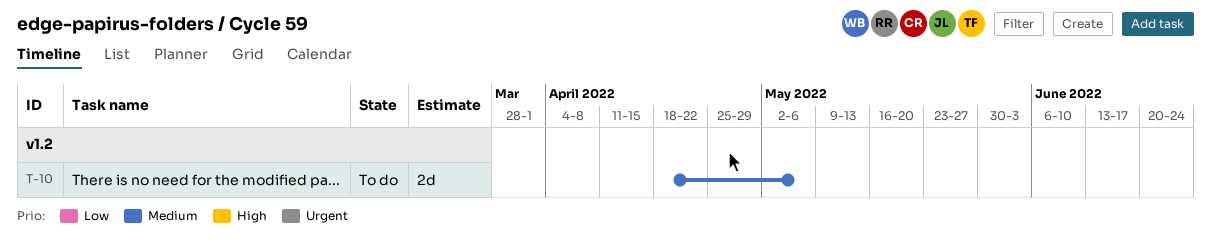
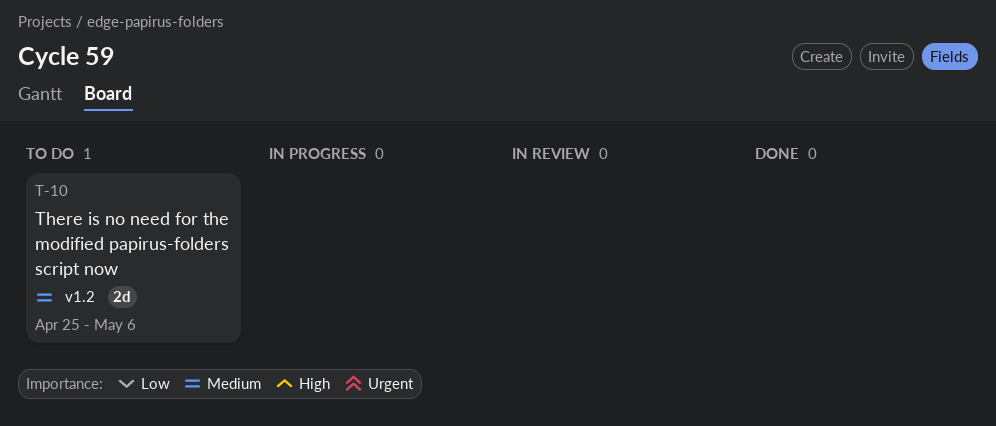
T-10, start: Apr 18 -> Apr 25

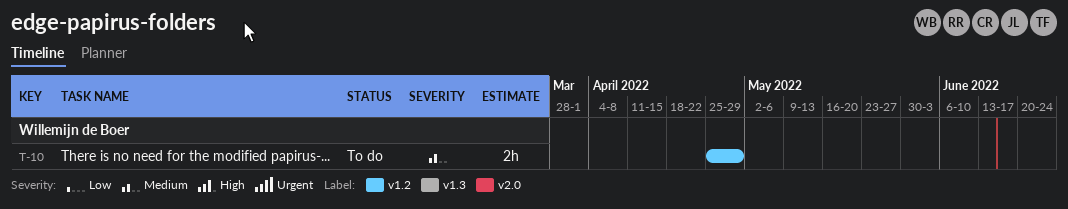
T-10, estimate: 2d -> 2h
T-10, due: May 6 -> Apr 29

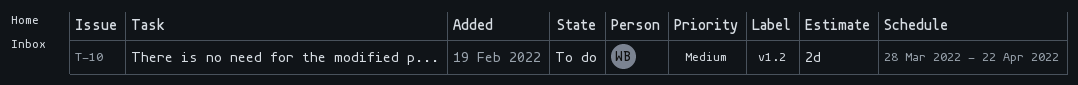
T-10, estimate: 2h -> 2d
T-10, start: Apr 25 -> Mar 28
T-10, due: Apr 29 -> Apr 22

